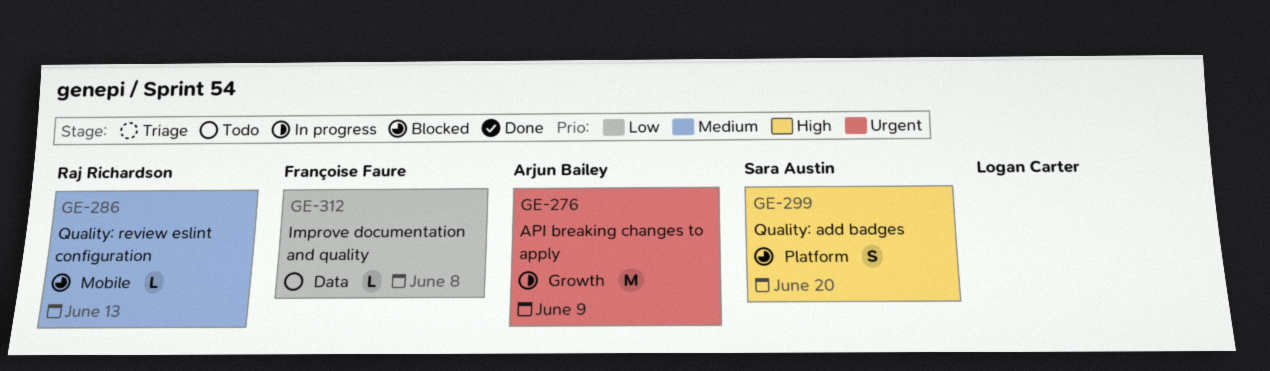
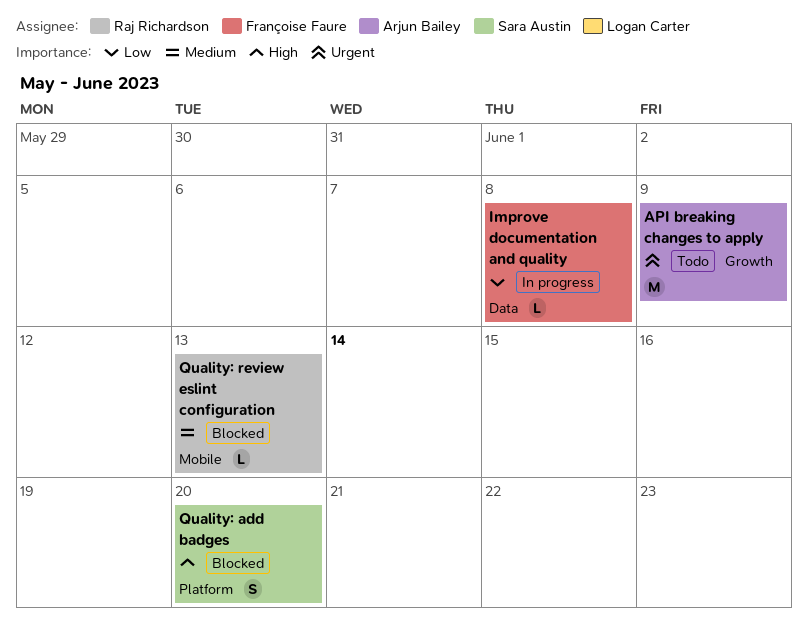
API breaking changes to apply, status: In progress -> Todo
Improve documentation and quality, status: Todo -> In progress

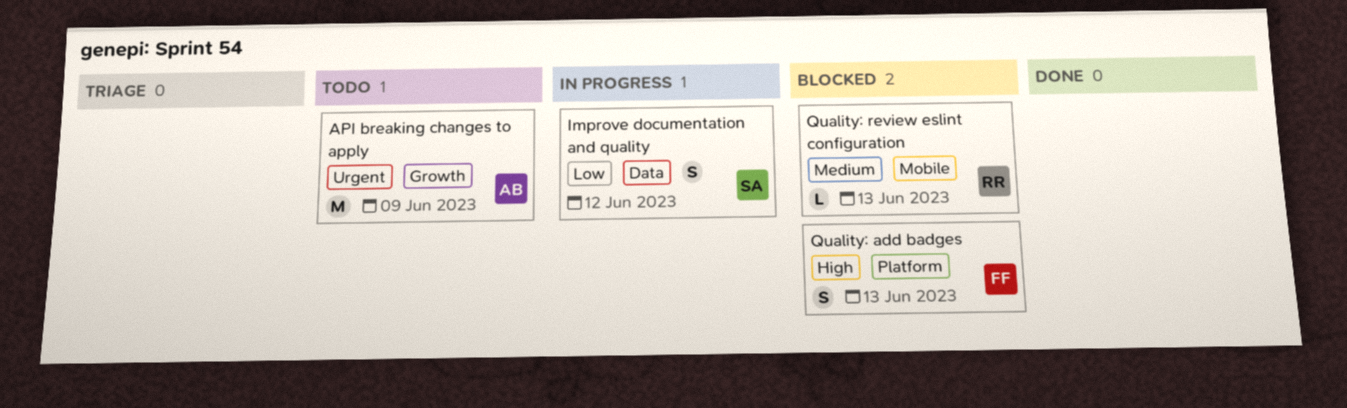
Improve documentation and quality, owner: Françoise Faure -> Sara Austin
Improve documentation and quality, estimate: L -> S
Improve documentation and quality, due: Jun 8 -> Jun 12
Quality: add badges, owner: Sara Austin -> Françoise Faure
Quality: add badges, due: Jun 20 -> Jun 13

